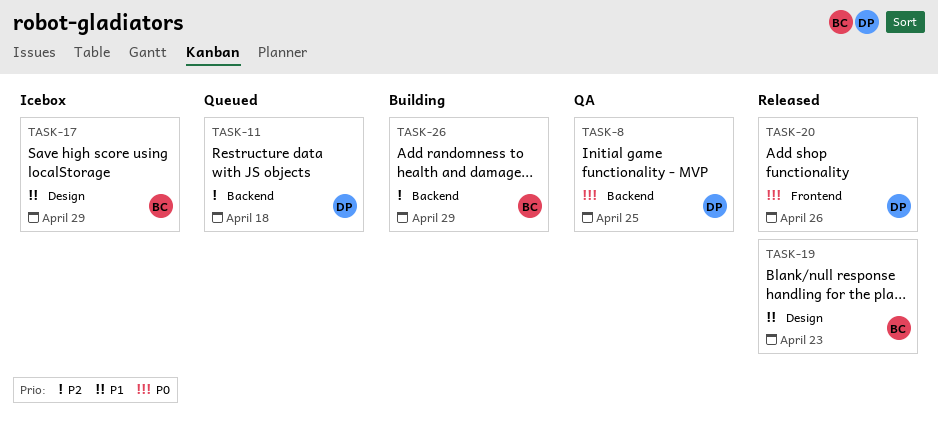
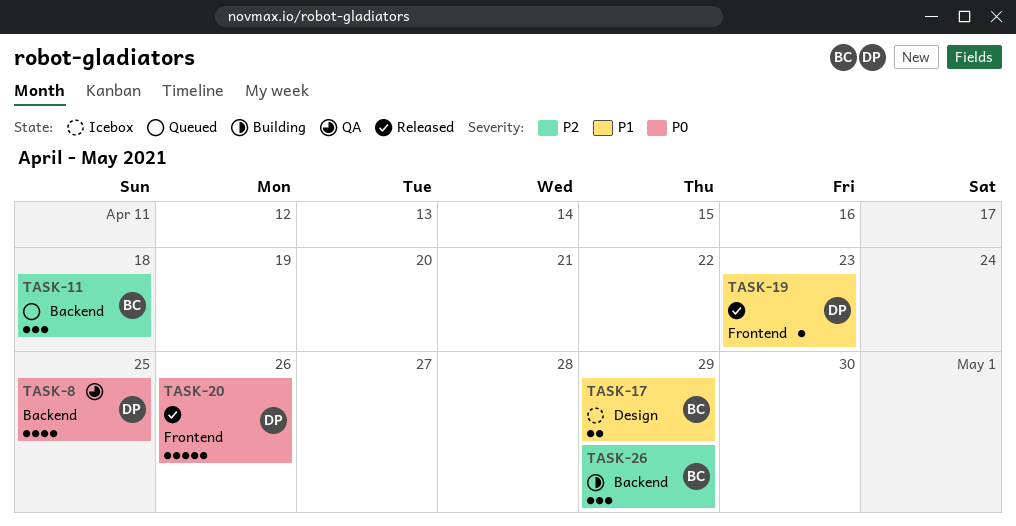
TASK-11, owner: DP -> BC
TASK-19, owner: BC -> DP
TASK-19, label: Design -> Frontend

